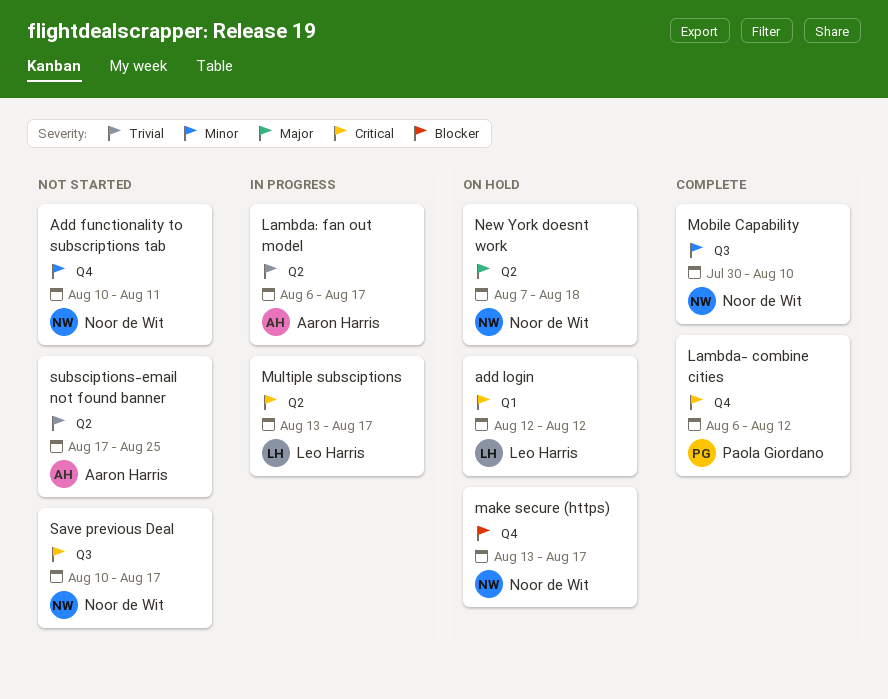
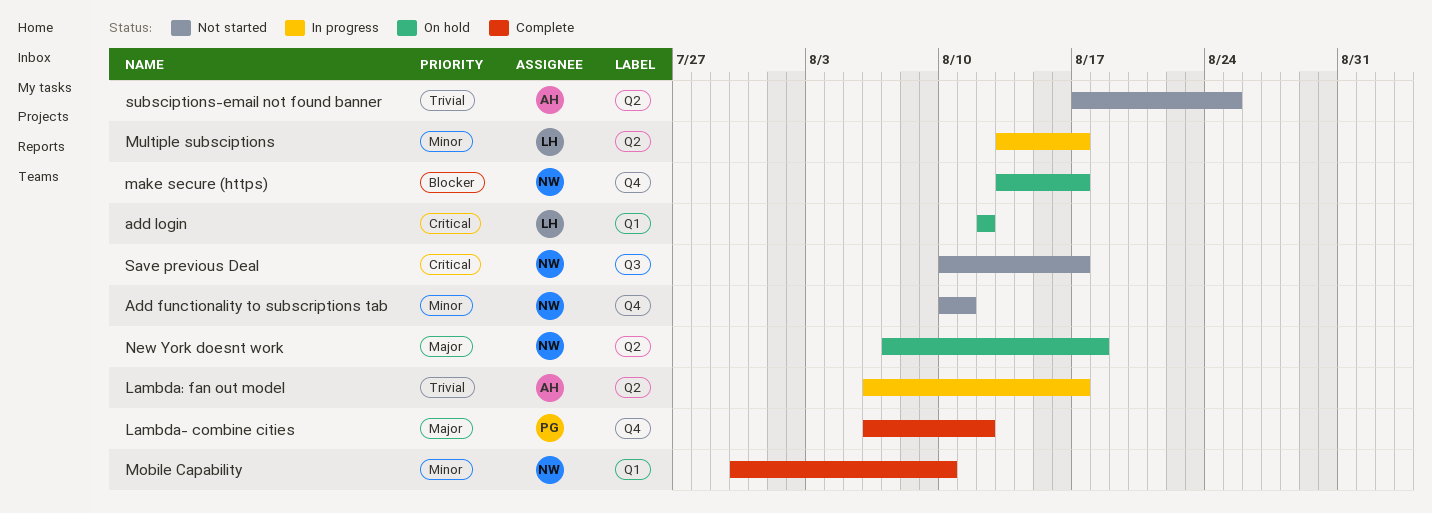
Lambda- combine cities, priority: Critical -> Major
Mobile Capability, label: Q3 -> Q1
Multiple subsciptions, priority: Critical -> Minor

